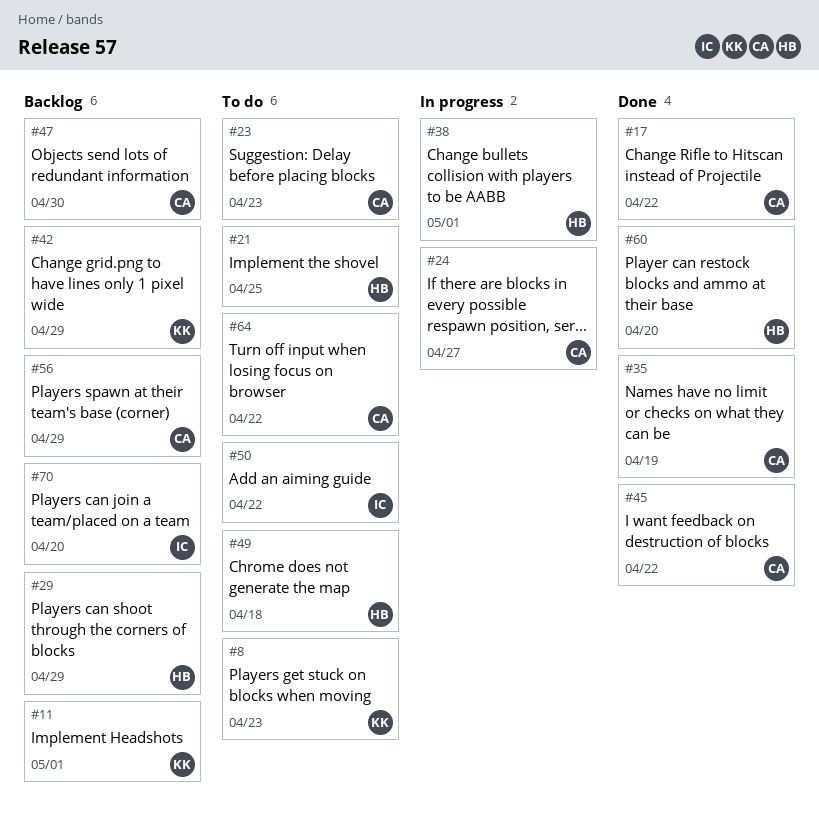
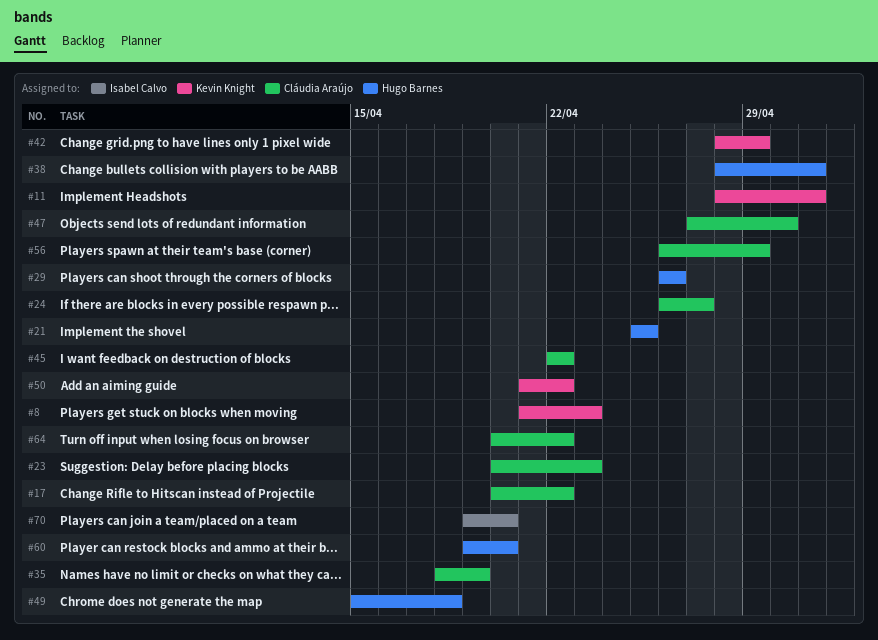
#29, due: Apr 29 -> Apr 26
#50, owner: Isabel Calvo -> Kevin Knight

